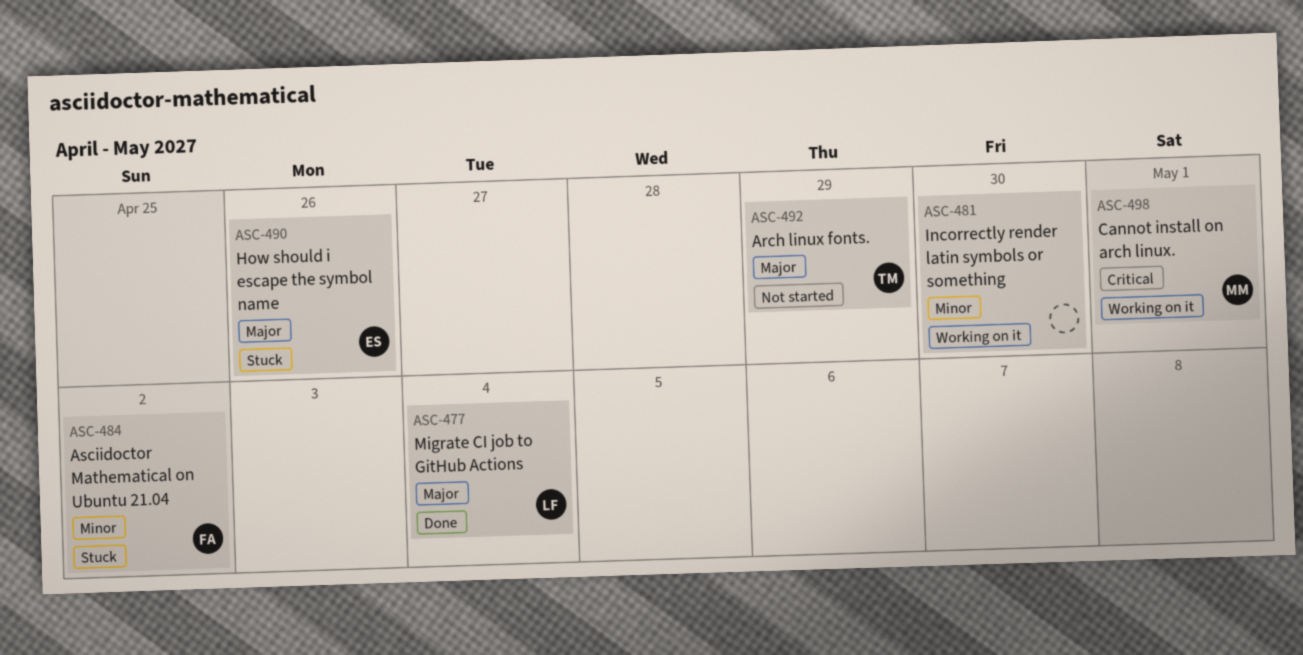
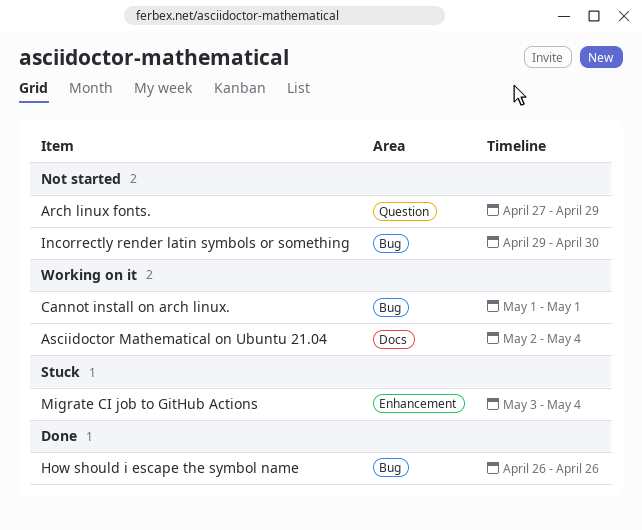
Asciidoctor Mathematical on Ubuntu 21.04, status: Stuck -> Working on it
Asciidoctor Mathematical on Ubuntu 21.04, due: May 2 -> May 4
How should i escape the symbol name, status: Stuck -> Done
Incorrectly render latin symbols or something, status: Working on it -> Not started
Migrate CI job to GitHub Actions, status: Done -> Stuck

